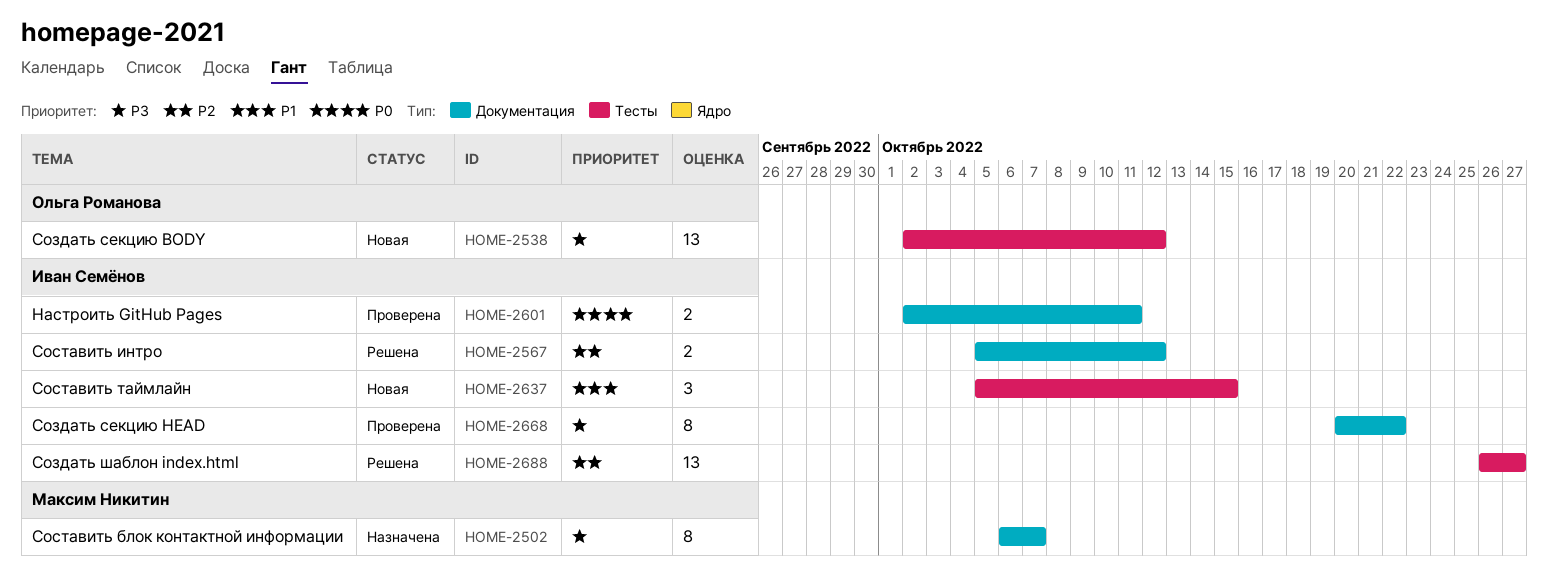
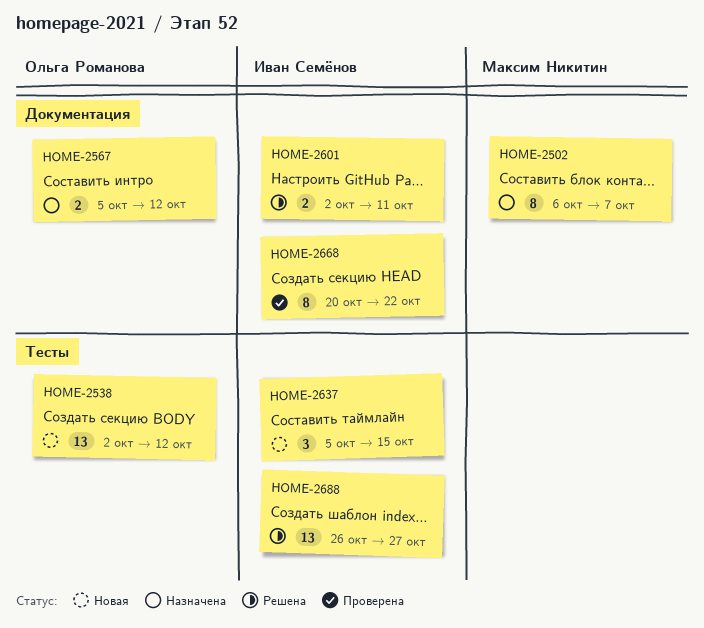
HOME-2567, status: Решена -> Назначена
HOME-2567, owner: Иван Семёнов -> Ольга Романова
HOME-2601, status: Проверена -> Решена

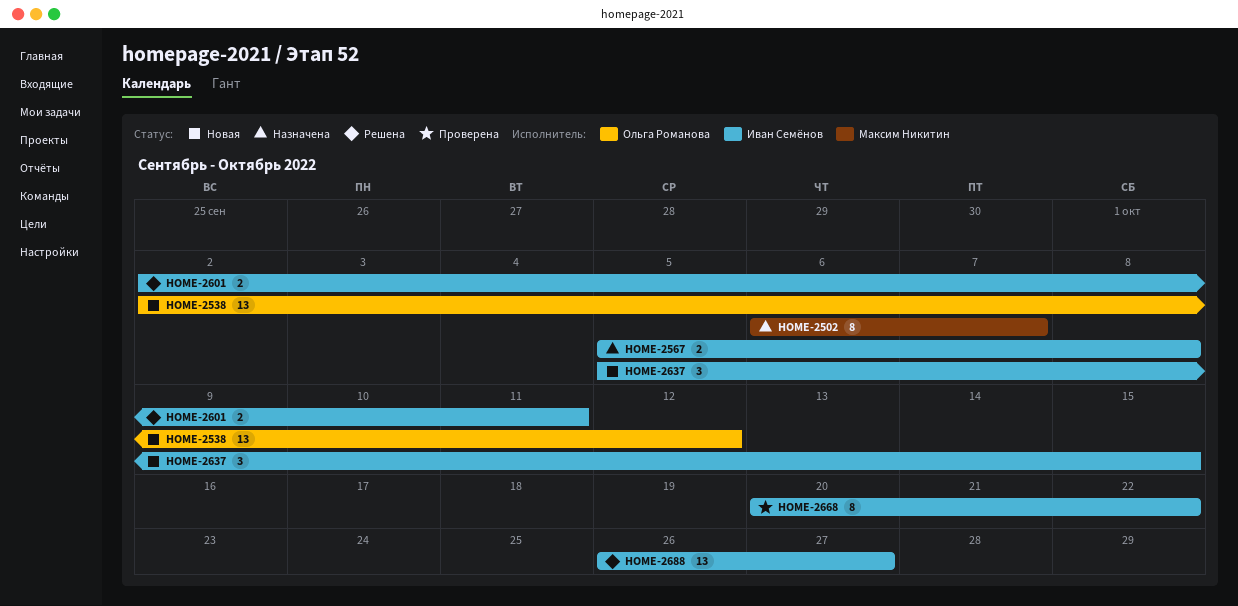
HOME-2567, owner: Ольга Романова -> Иван Семёнов
HOME-2567, due: Oct 12 -> Oct 8

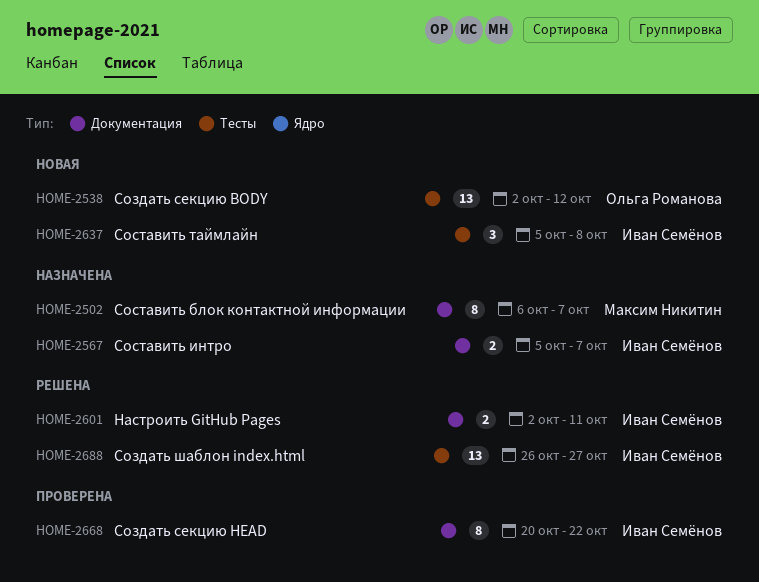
HOME-2567, due: Oct 8 -> Oct 7
HOME-2637, due: Oct 15 -> Oct 8

